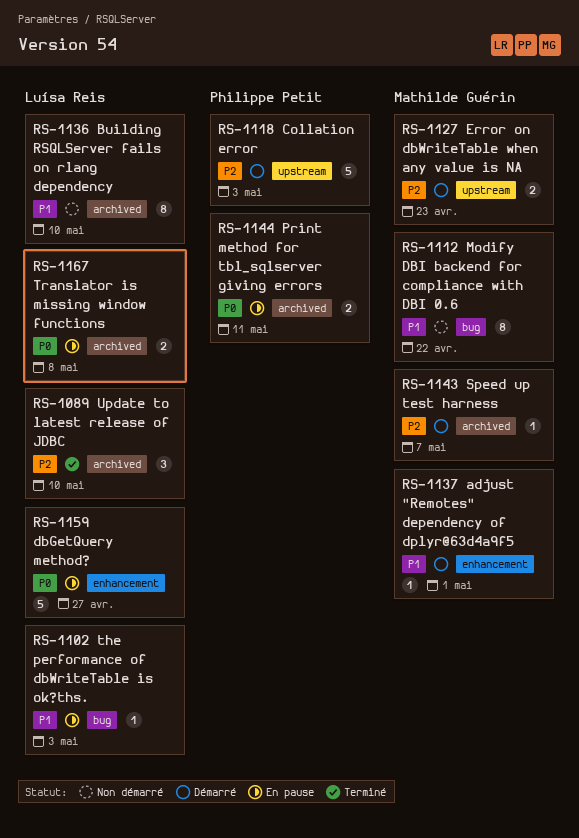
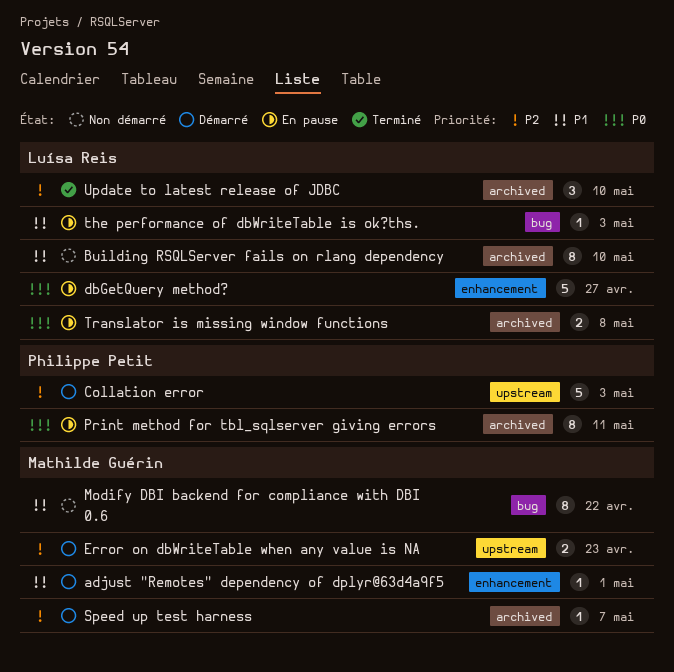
Print method for tbl_sqlserver giving errors, estimate: 2 -> 8

